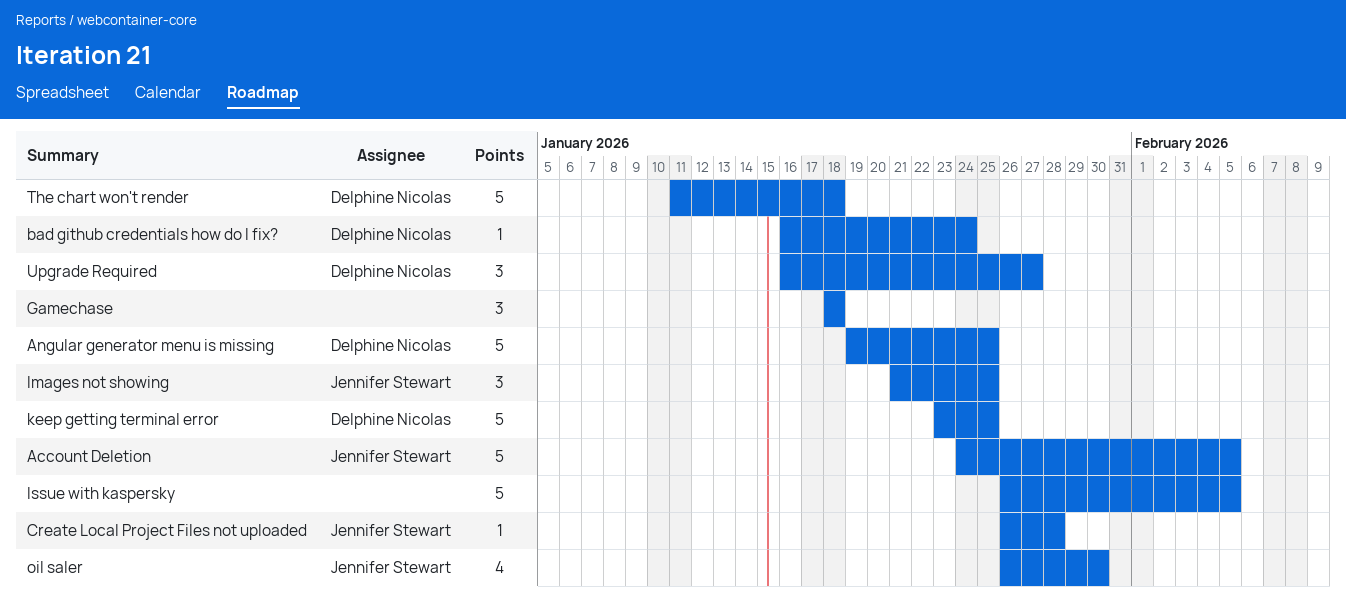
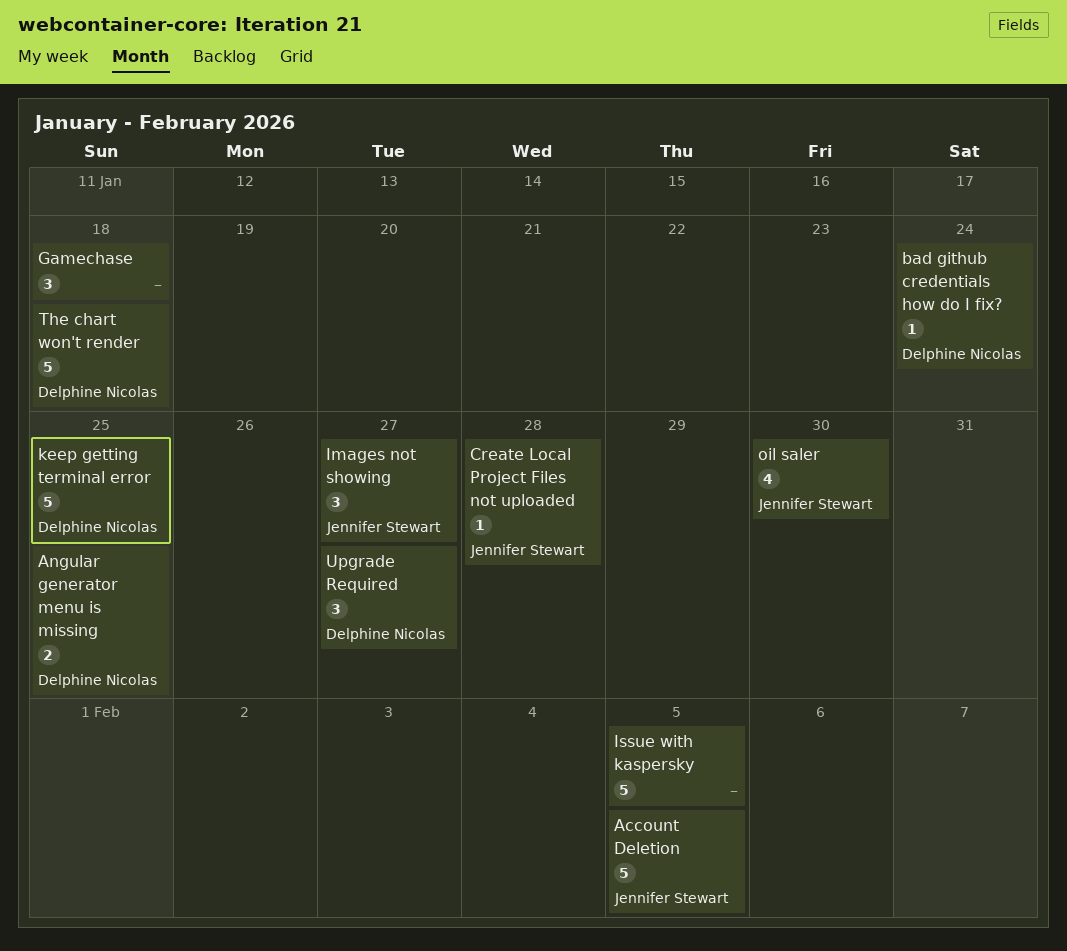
Angular generator menu is missing, estimate: 5 -> 2
Images not showing, due: Jan 25 -> Jan 27

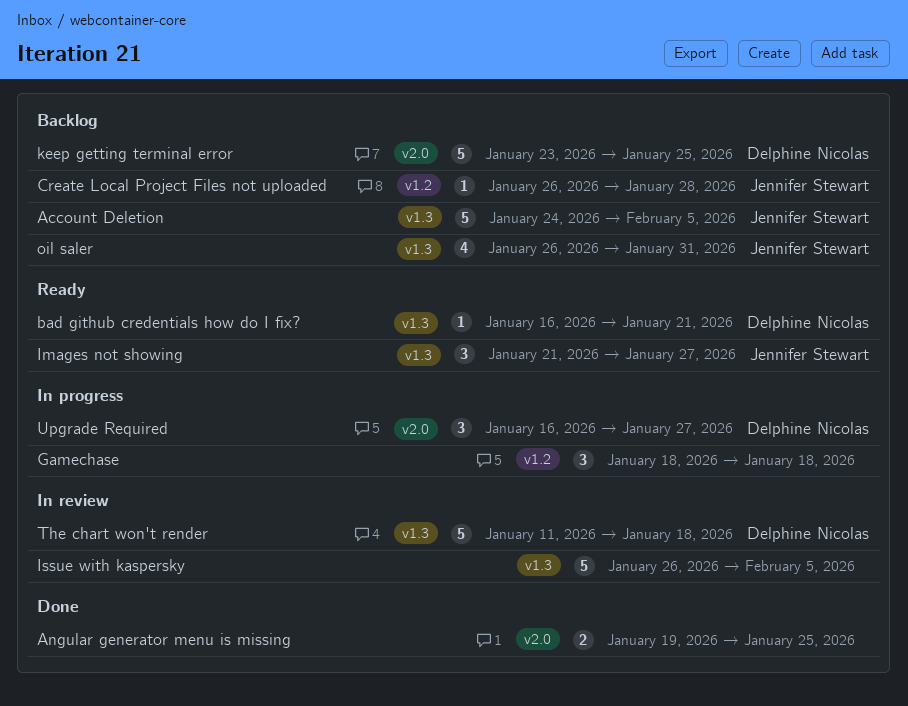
Angular generator menu is missing, owner: Delphine Nicolas -> none
bad github credentials how do I fix?, due: Jan 24 -> Jan 21
oil saler, due: Jan 30 -> Jan 31

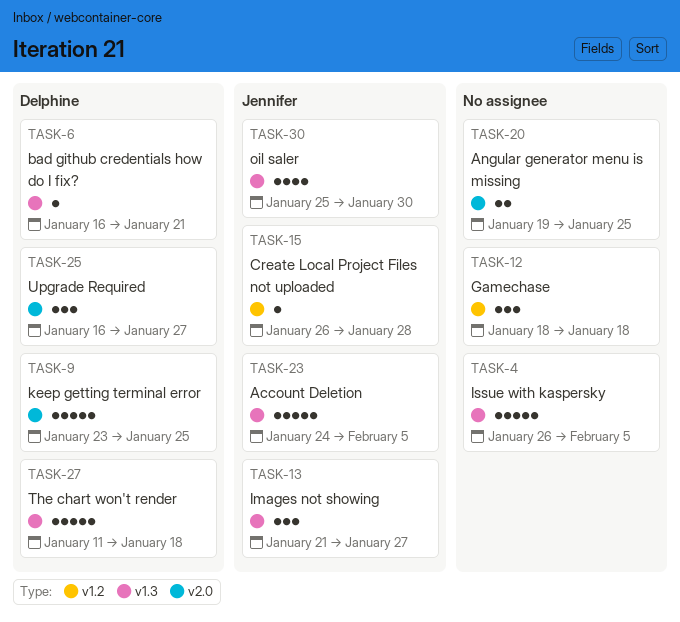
oil saler, start: Jan 26 -> Jan 25
oil saler, due: Jan 31 -> Jan 30

